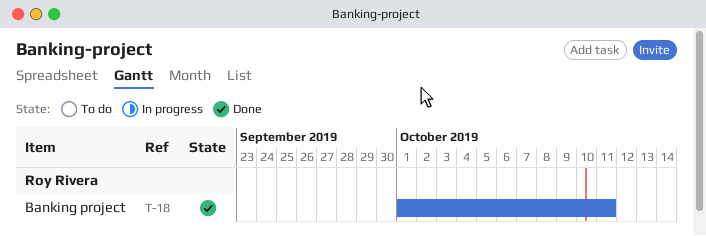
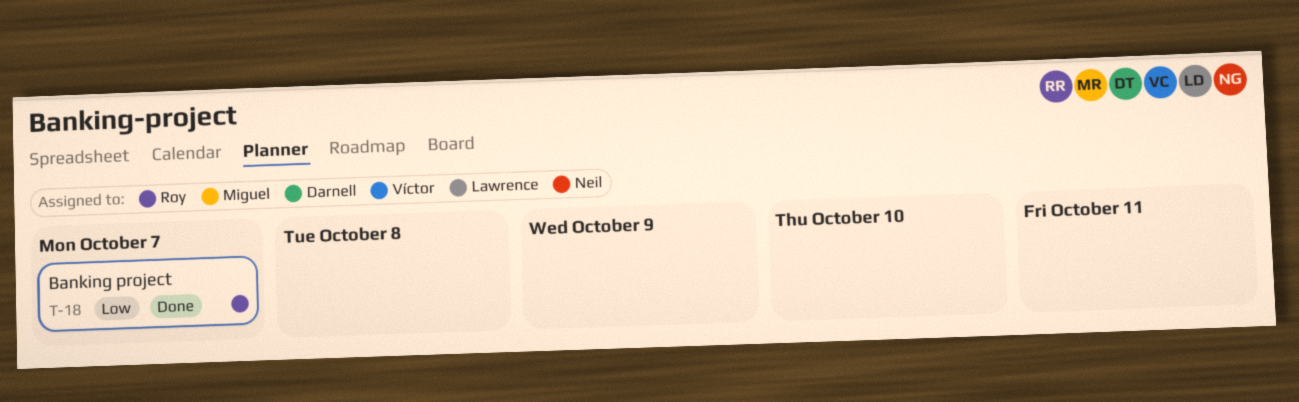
T-18, due: Oct 11 -> Oct 7

